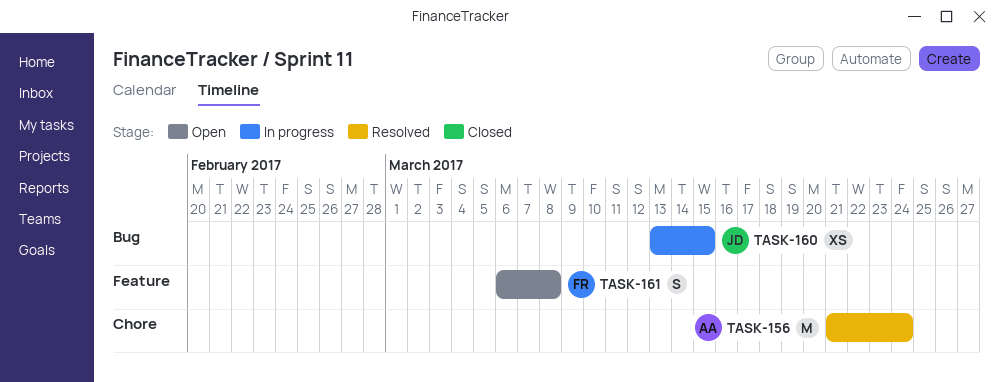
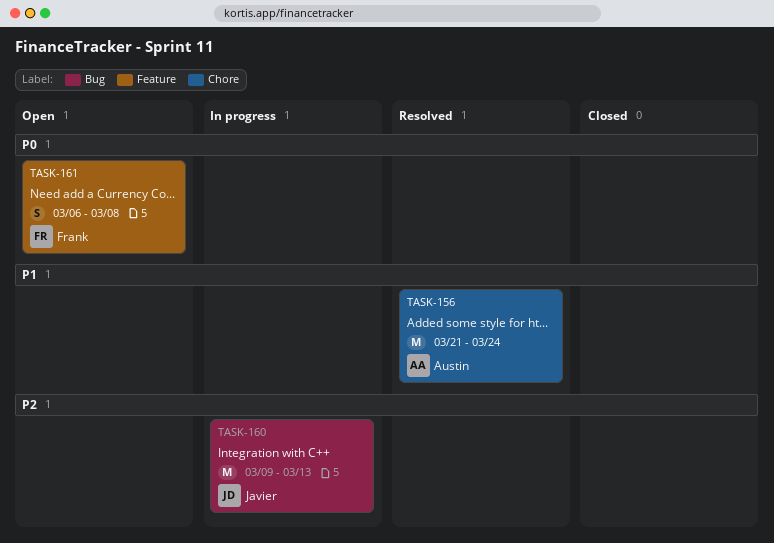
TASK-160, estimate: XS -> M
TASK-160, start: Mar 13 -> Mar 9
TASK-160, due: Mar 15 -> Mar 13

